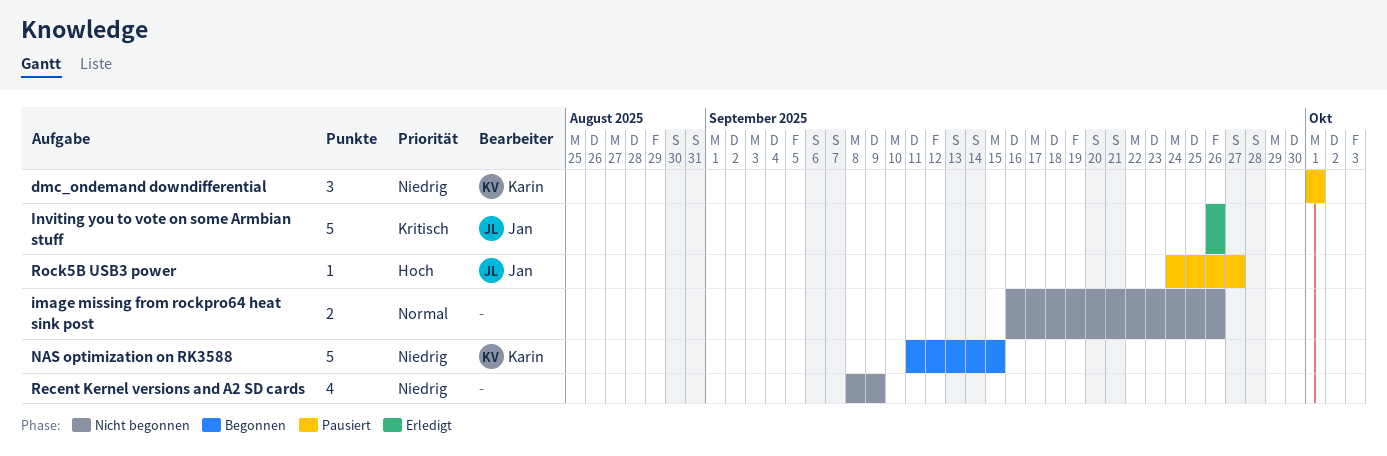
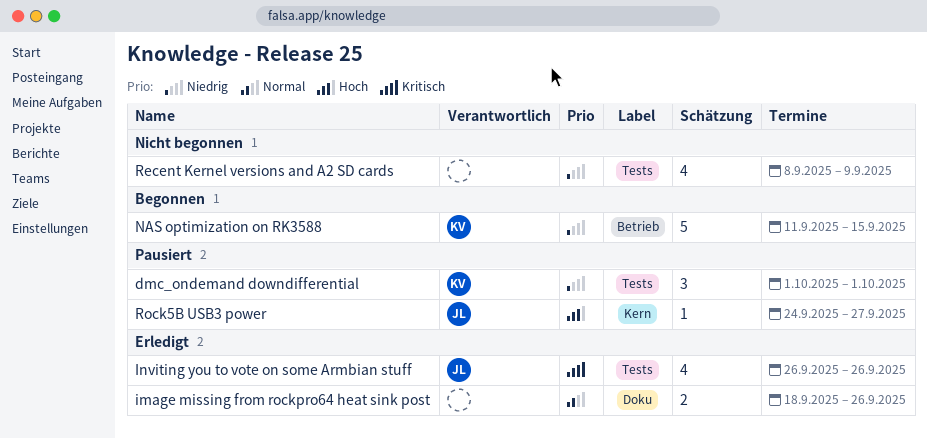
image missing from rockpro64 heat sink post, status: Nicht begonnen -> Erledigt
image missing from rockpro64 heat sink post, start: Sep 16 -> Sep 18
Inviting you to vote on some Armbian stuff, estimate: 5 -> 4

